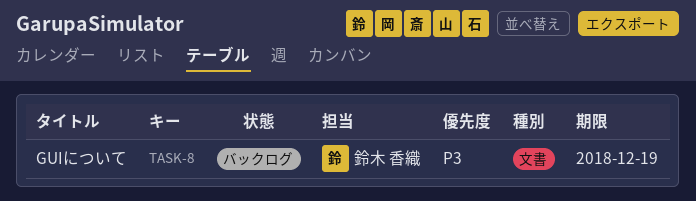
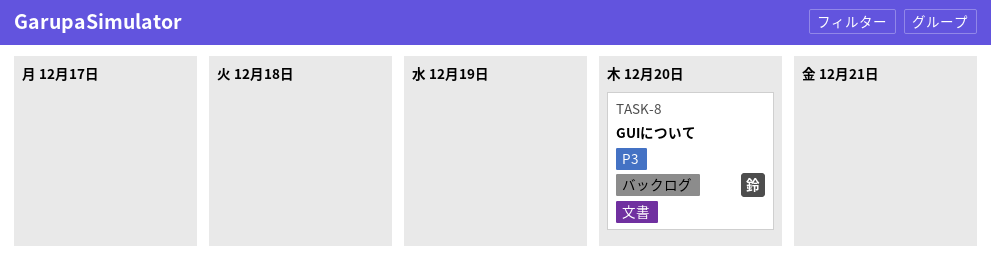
TASK-8, due: Dec 19 -> Dec 20

